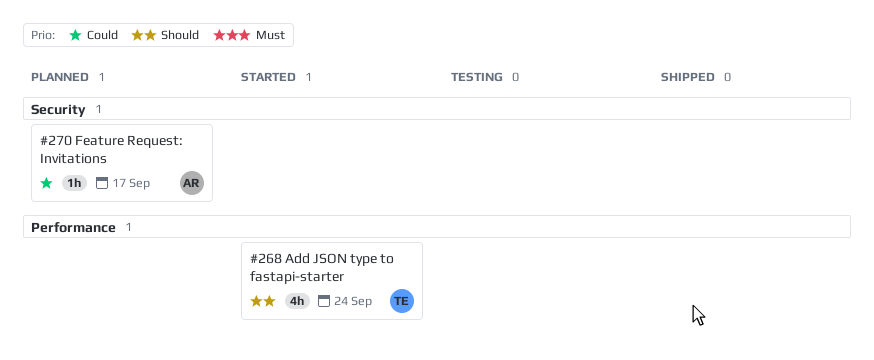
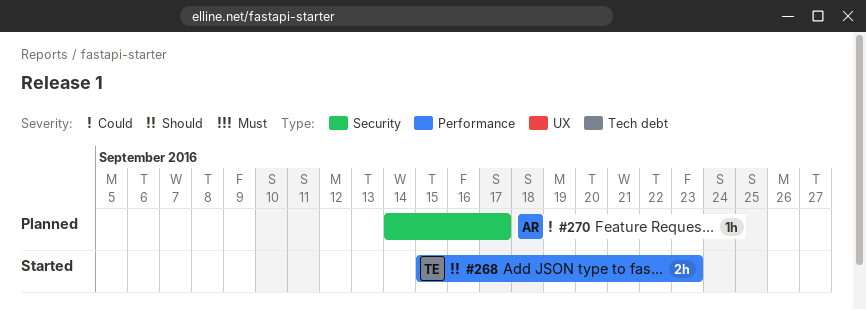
#268, estimate: 4h -> 2h
#268, due: Sep 24 -> Sep 23

